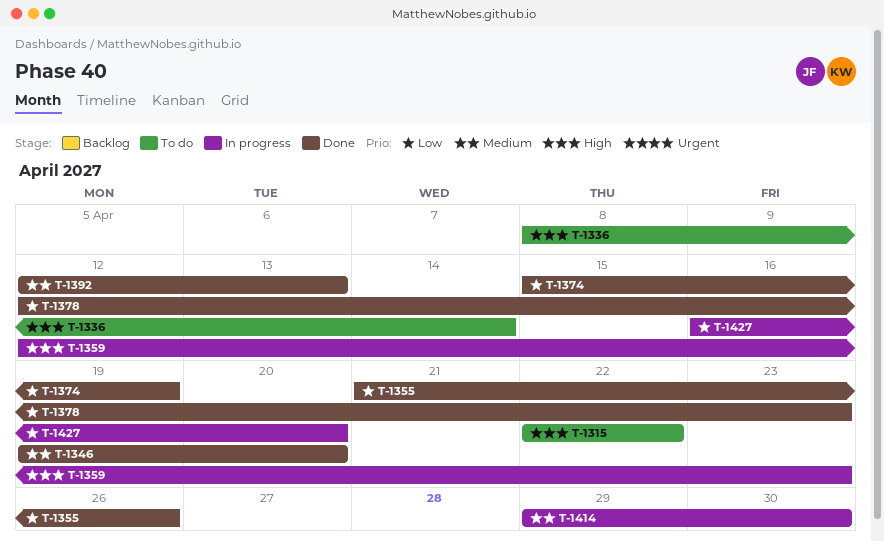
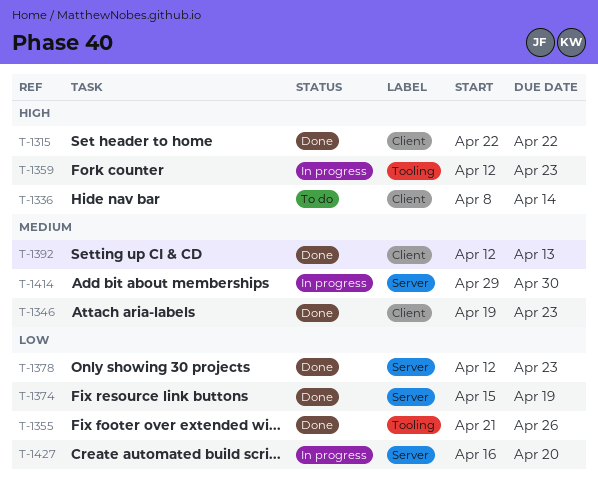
T-1315, status: To do -> Done
T-1346, due: Apr 20 -> Apr 23

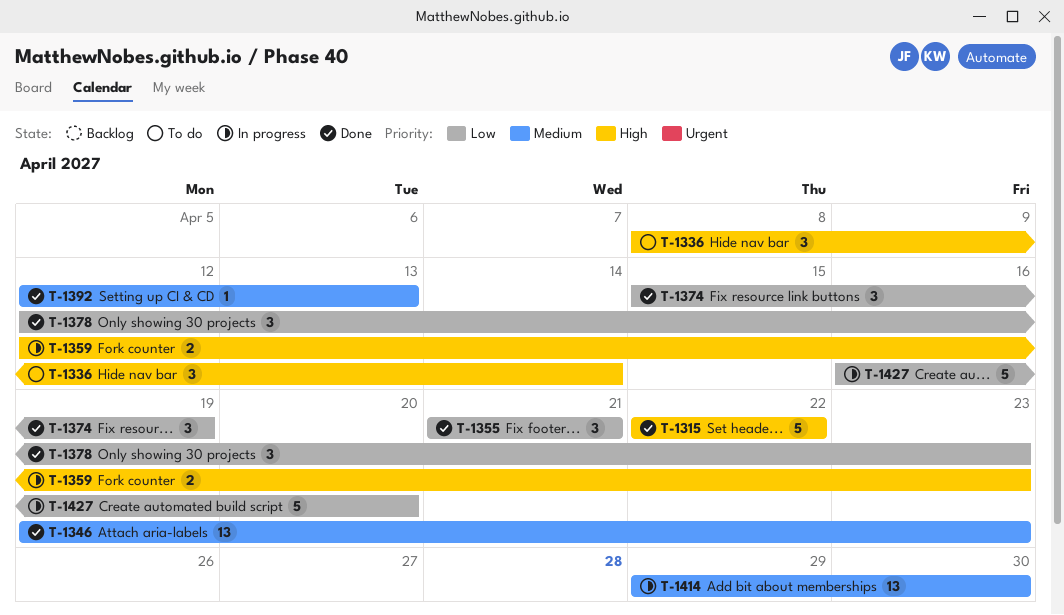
T-1355, due: Apr 26 -> Apr 21

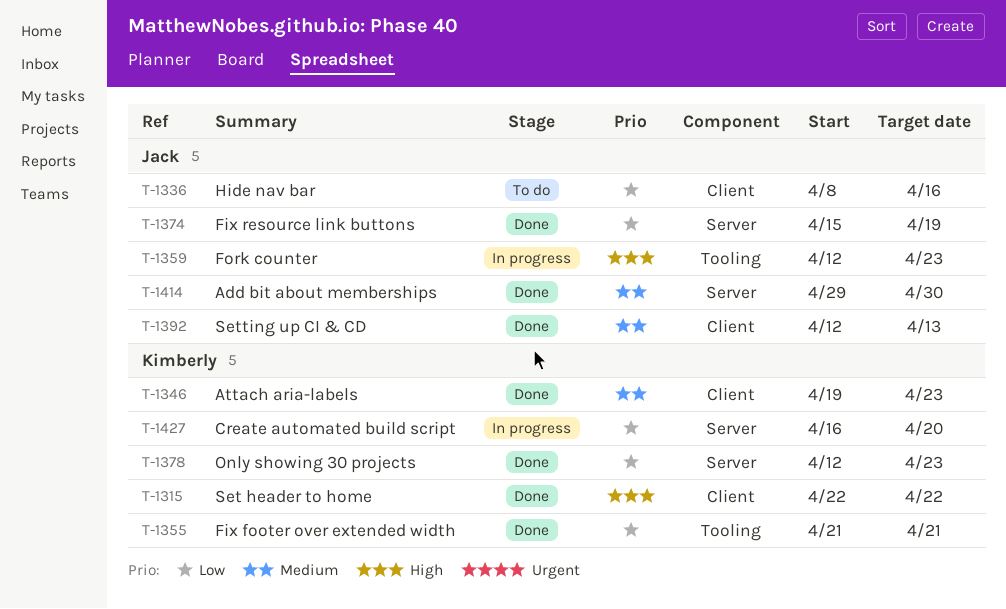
T-1336, priority: High -> Low
T-1336, due: Apr 14 -> Apr 16
T-1414, status: In progress -> Done

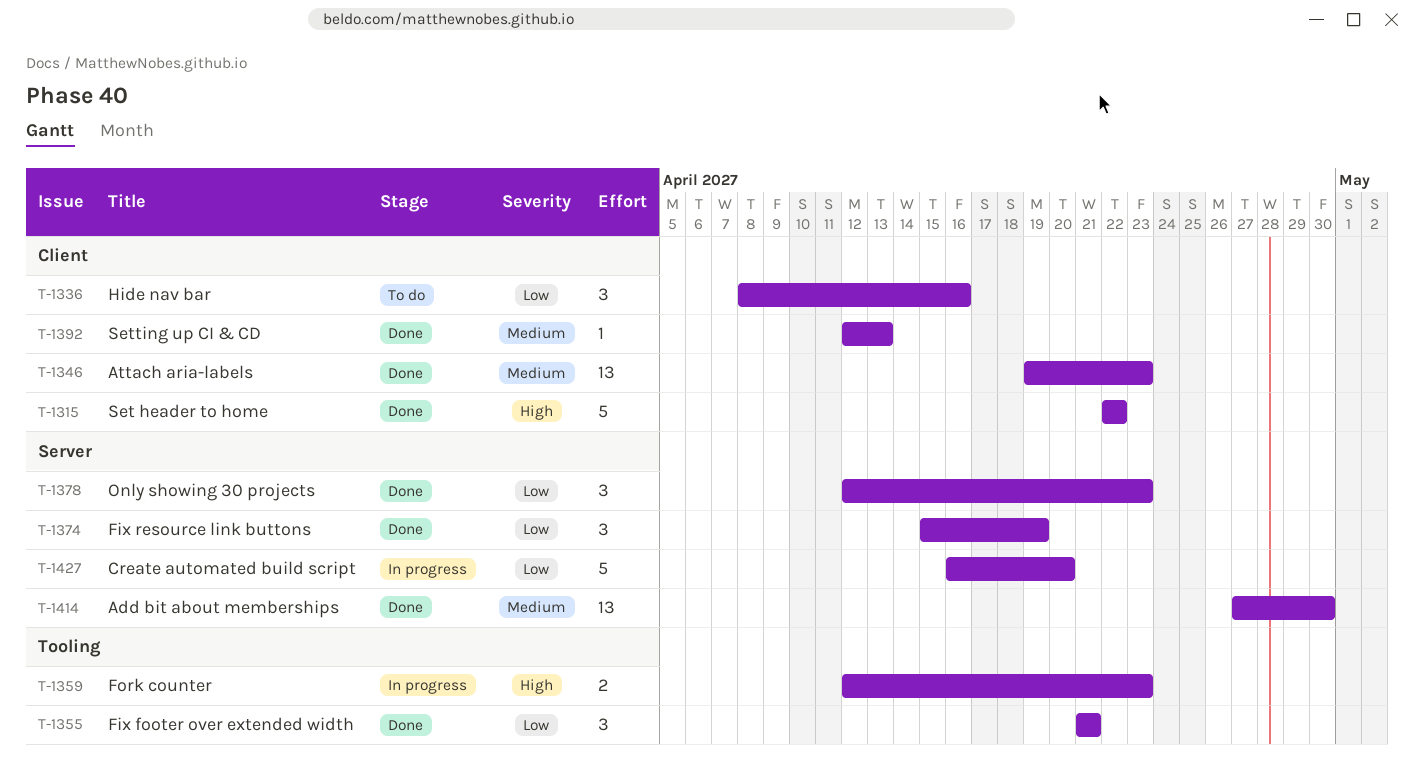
T-1414, start: Apr 29 -> Apr 27

